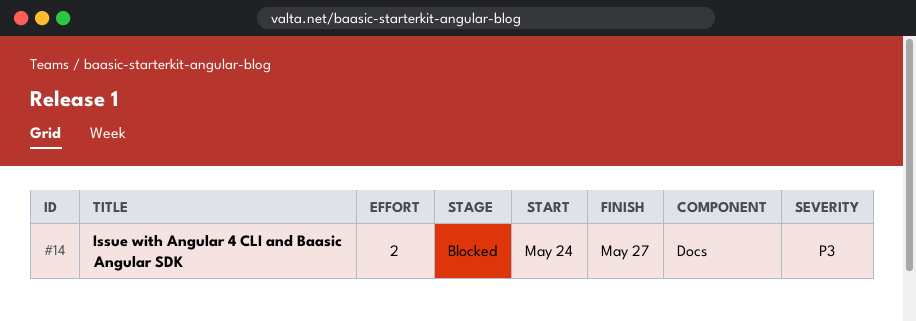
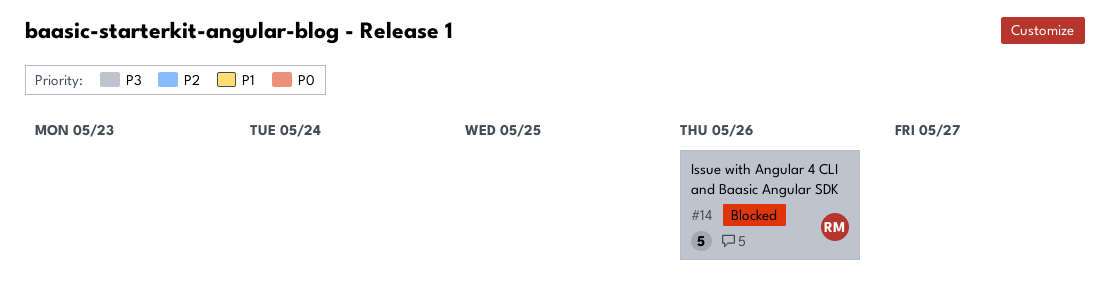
#14, estimate: 2 -> 5
#14, due: May 27 -> May 26

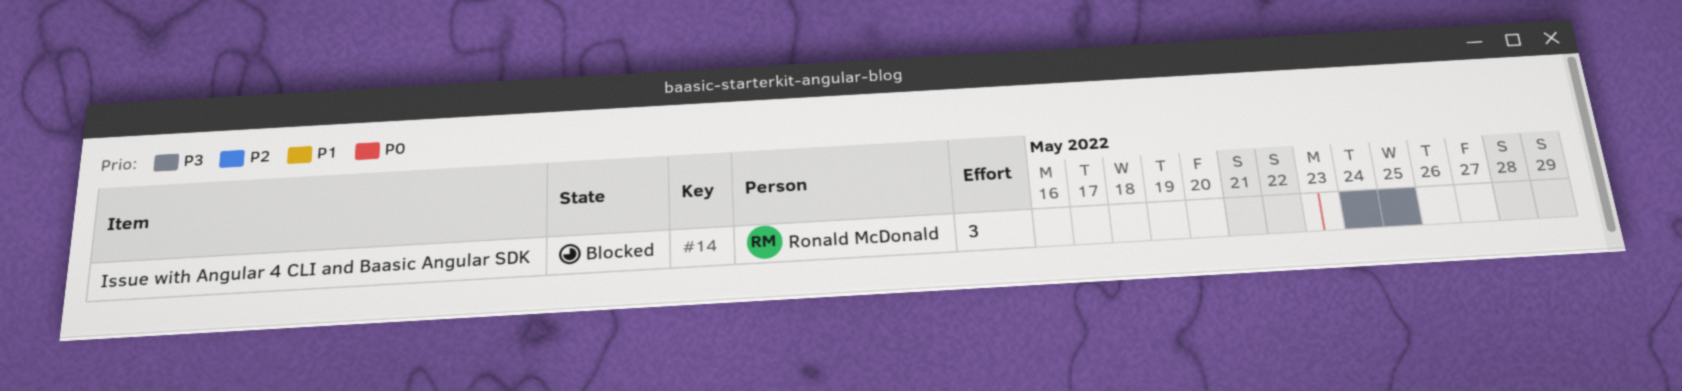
#14, estimate: 5 -> 3
#14, due: May 26 -> May 25

